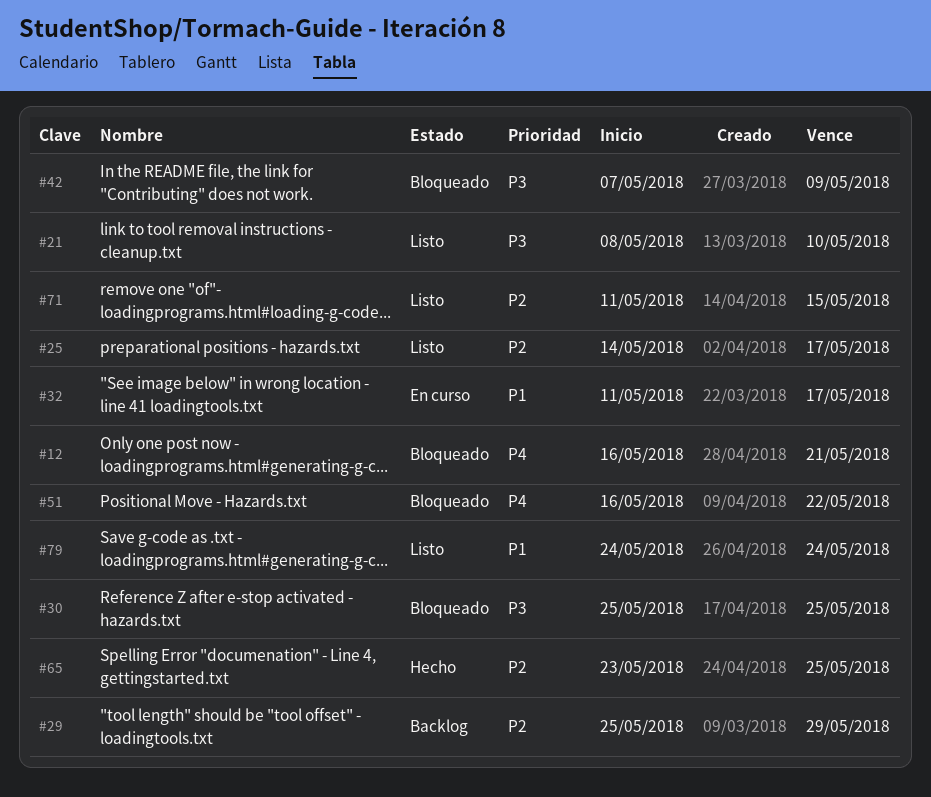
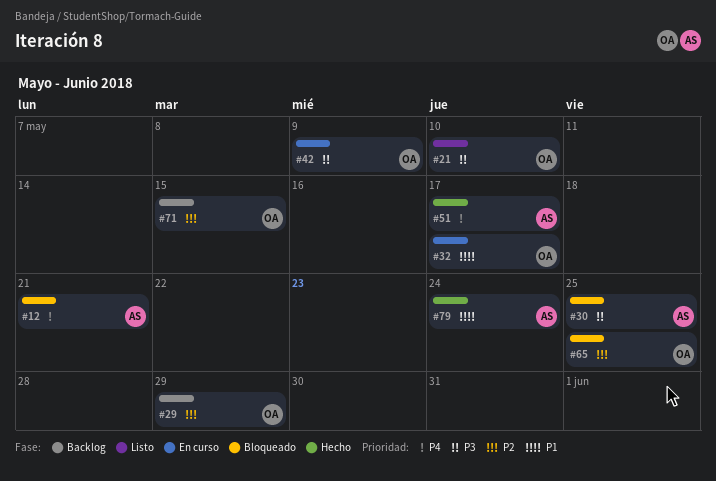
#25: present -> none
#42, status: Bloqueado -> En curso
#51, status: Bloqueado -> Hecho
#51, due: May 22 -> May 17
#65, status: Hecho -> Bloqueado
#71, status: Listo -> Backlog
#79, status: Listo -> Hecho

